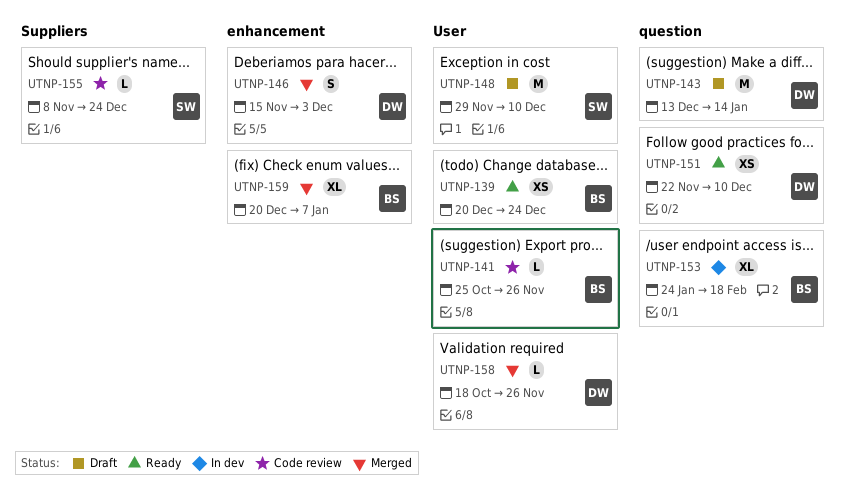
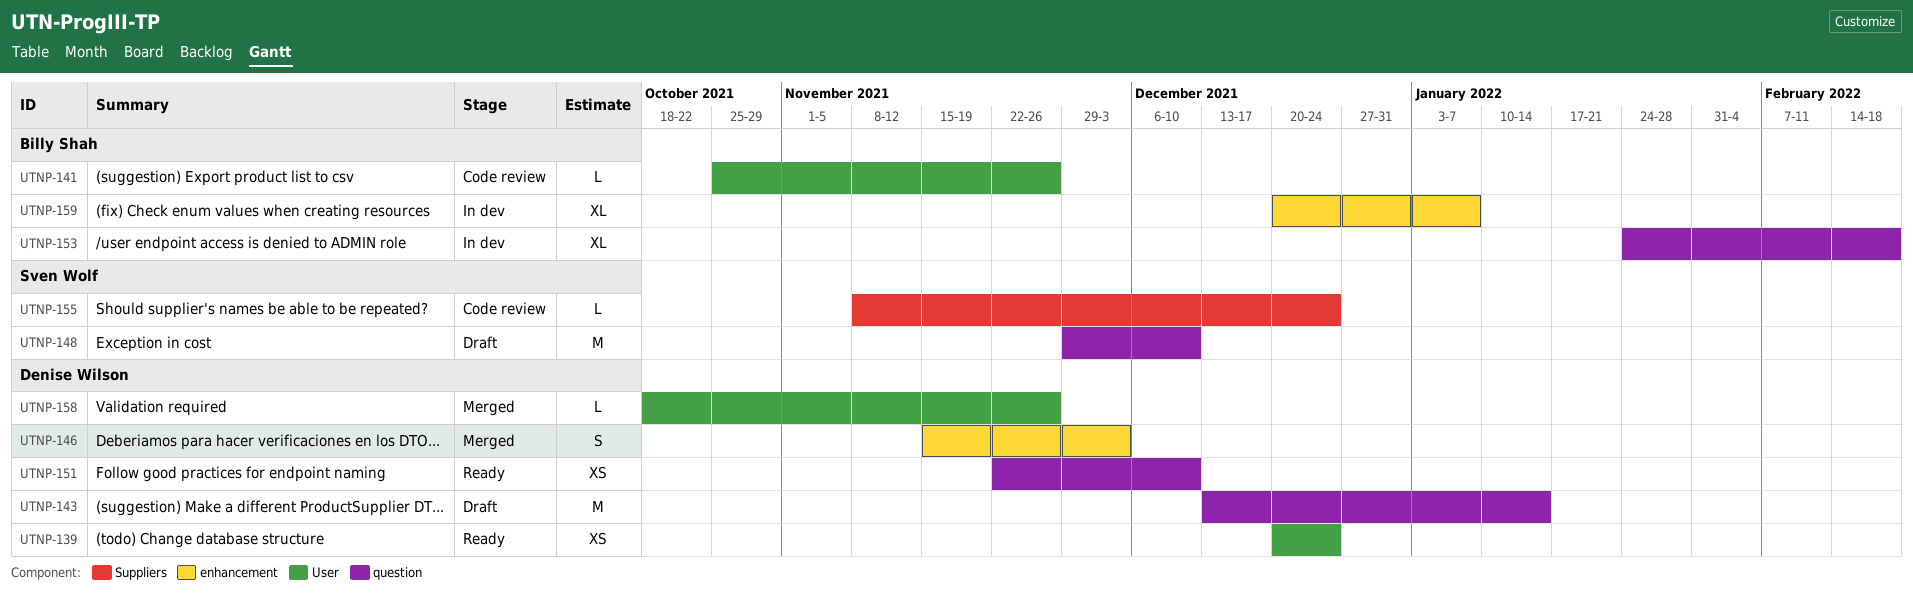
UTNP-139, owner: Billy Shah -> Denise Wilson
UTNP-148, label: User -> question
UTNP-159, status: Merged -> In dev

